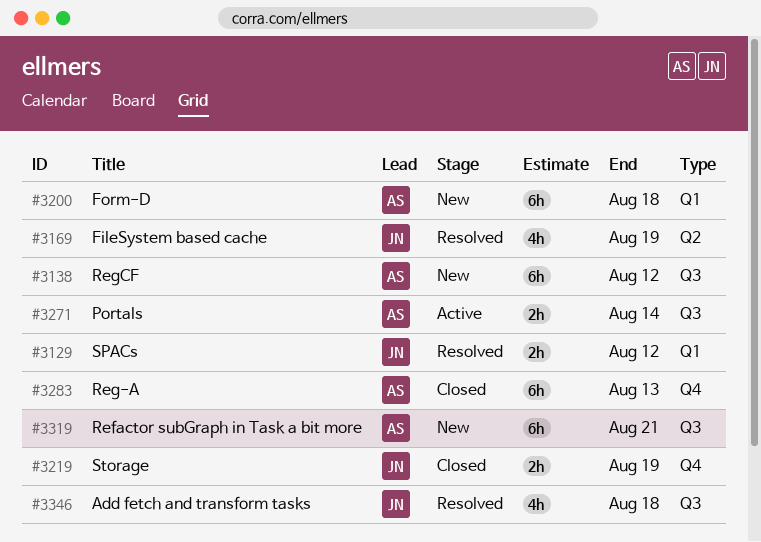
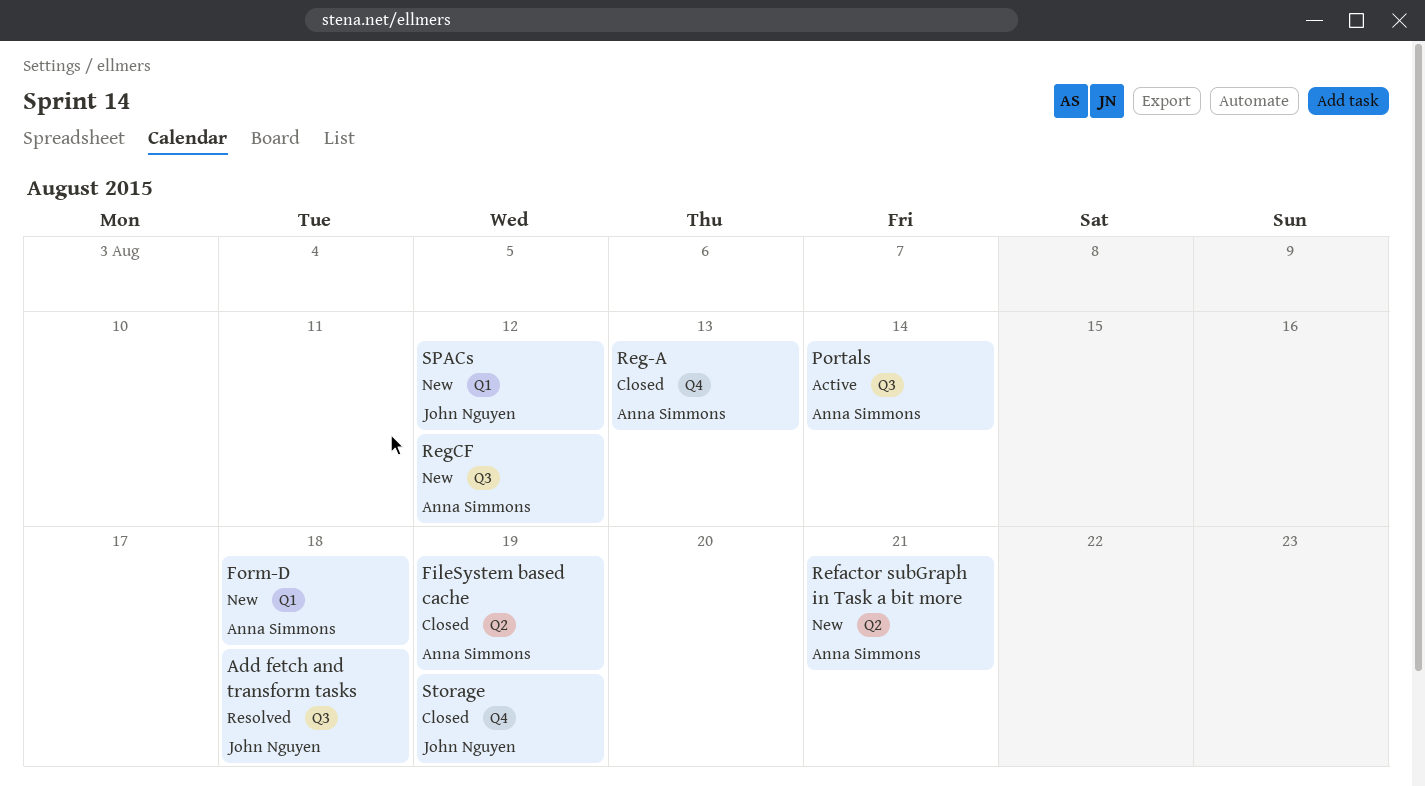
FileSystem based cache, status: Resolved -> Closed
FileSystem based cache, owner: John Nguyen -> Anna Simmons
Refactor subGraph in Task a bit more, label: Q3 -> Q2
SPACs, status: Resolved -> New

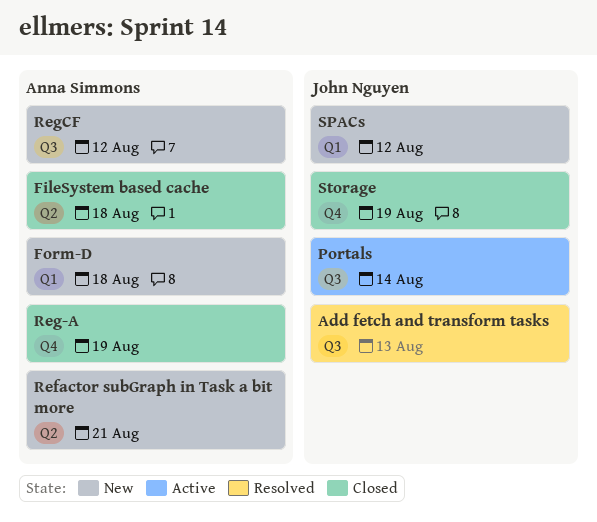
Add fetch and transform tasks, due: Aug 18 -> Aug 13
FileSystem based cache, due: Aug 19 -> Aug 18
Portals, owner: Anna Simmons -> John Nguyen
Reg-A, due: Aug 13 -> Aug 19

